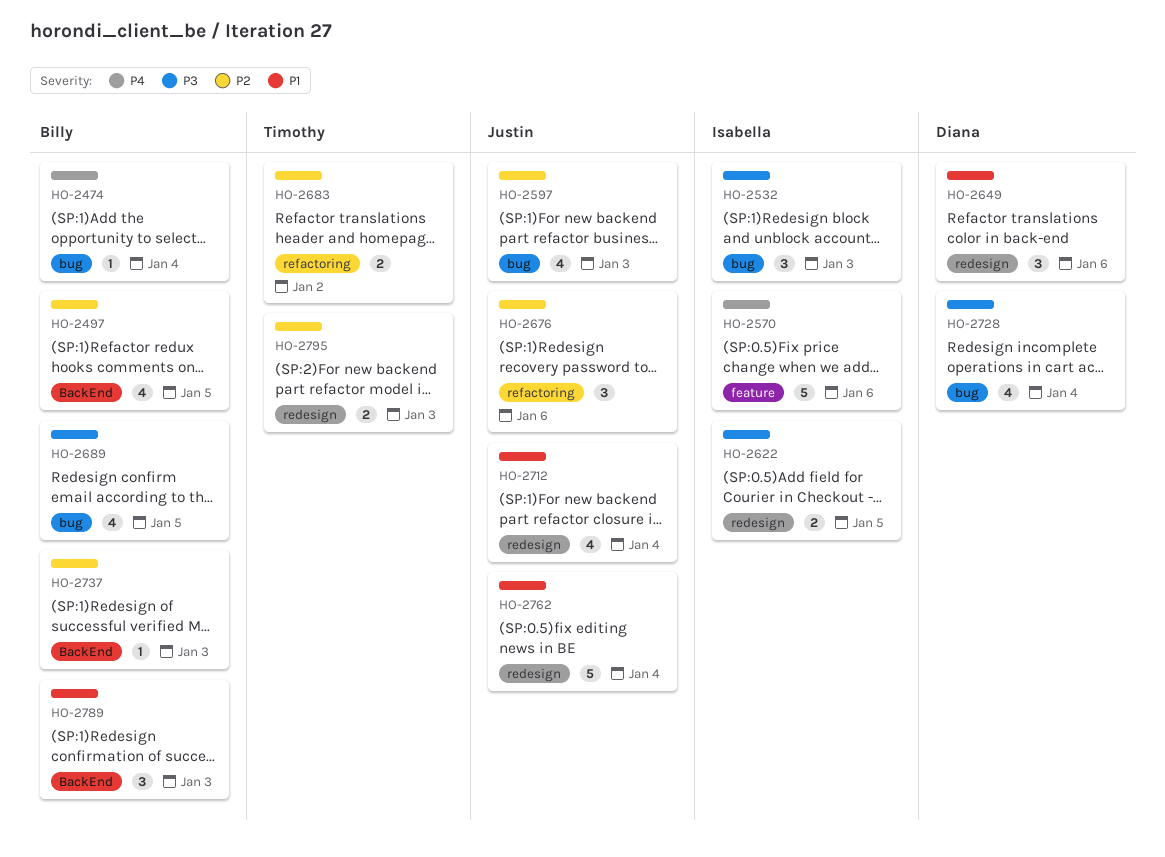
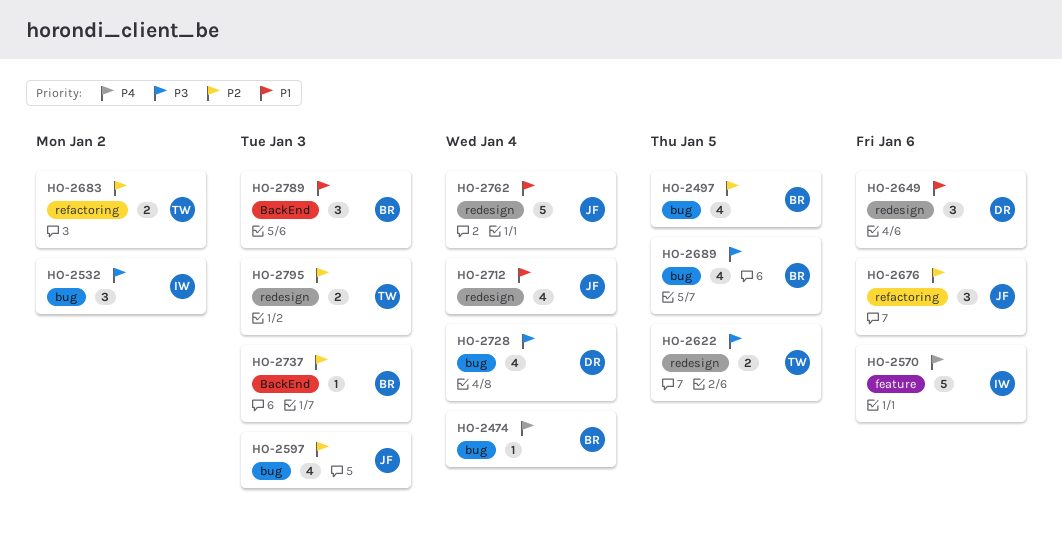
HO-2497, label: BackEnd -> bug
HO-2532, due: Jan 3 -> Jan 2
HO-2622, owner: Isabella -> Timothy

